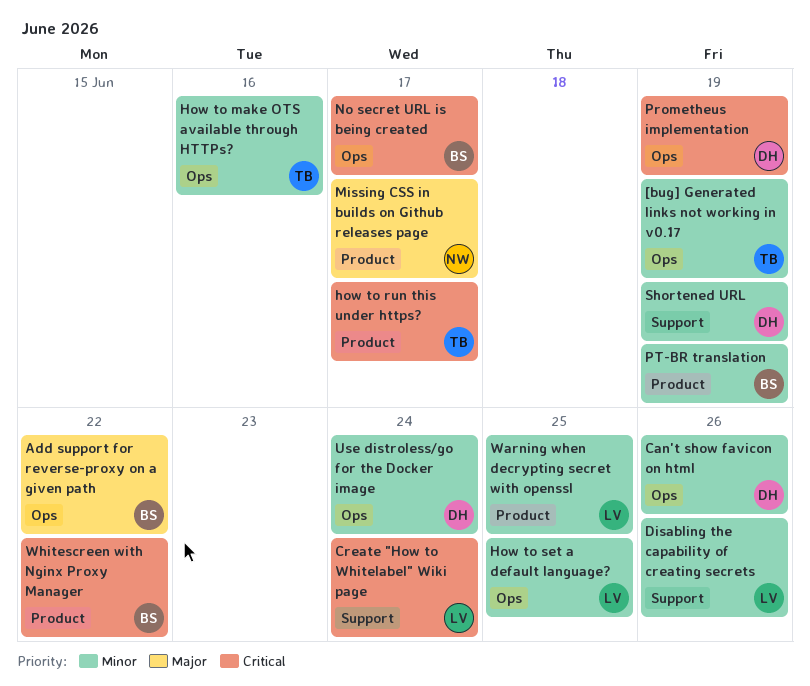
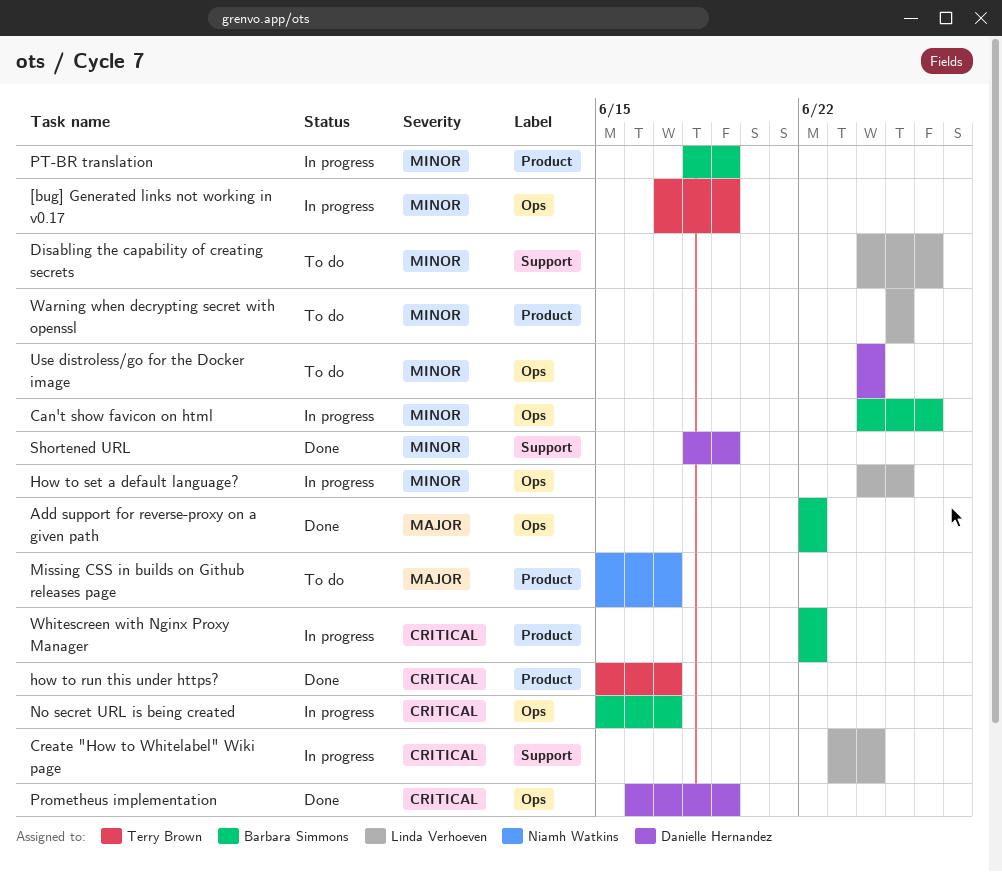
Can't show favicon on html, owner: Danielle Hernandez -> Barbara Simmons
How to make OTS available through HTTPs?: present -> none

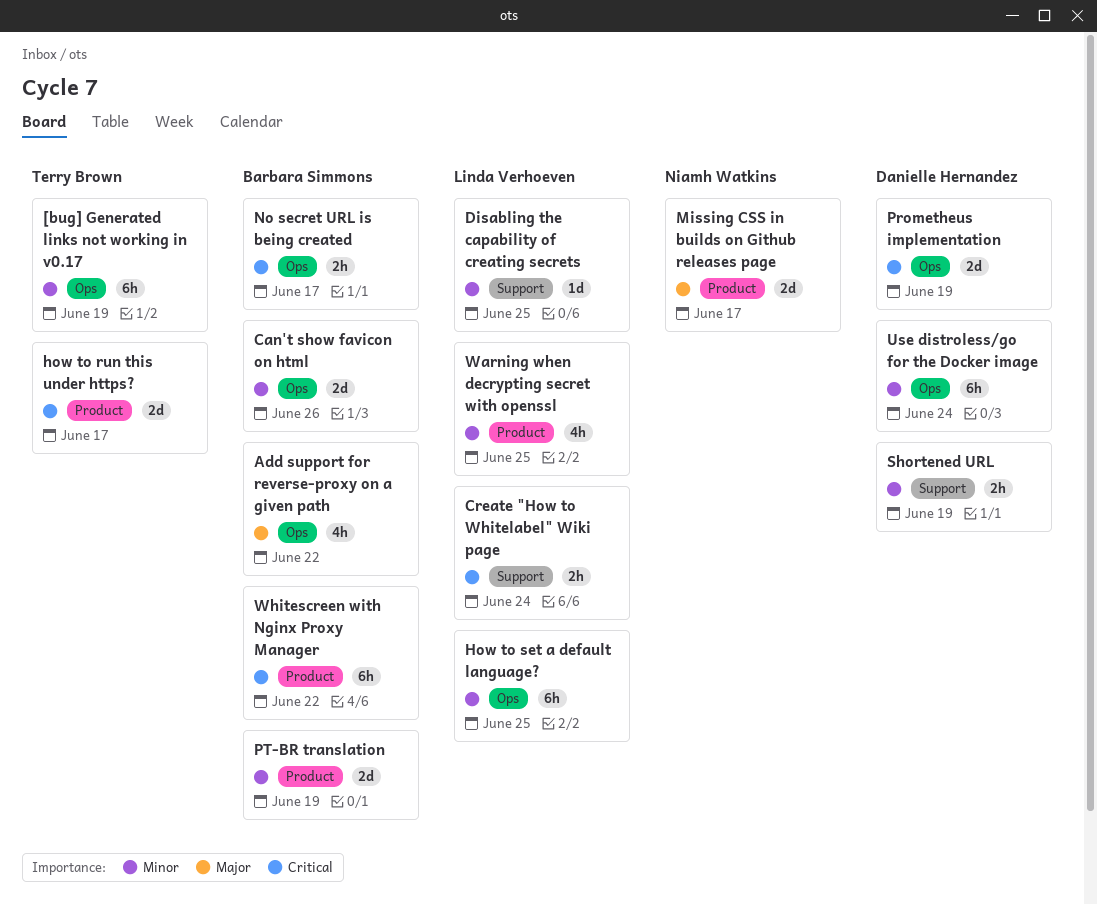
Disabling the capability of creating secrets, due: Jun 26 -> Jun 25

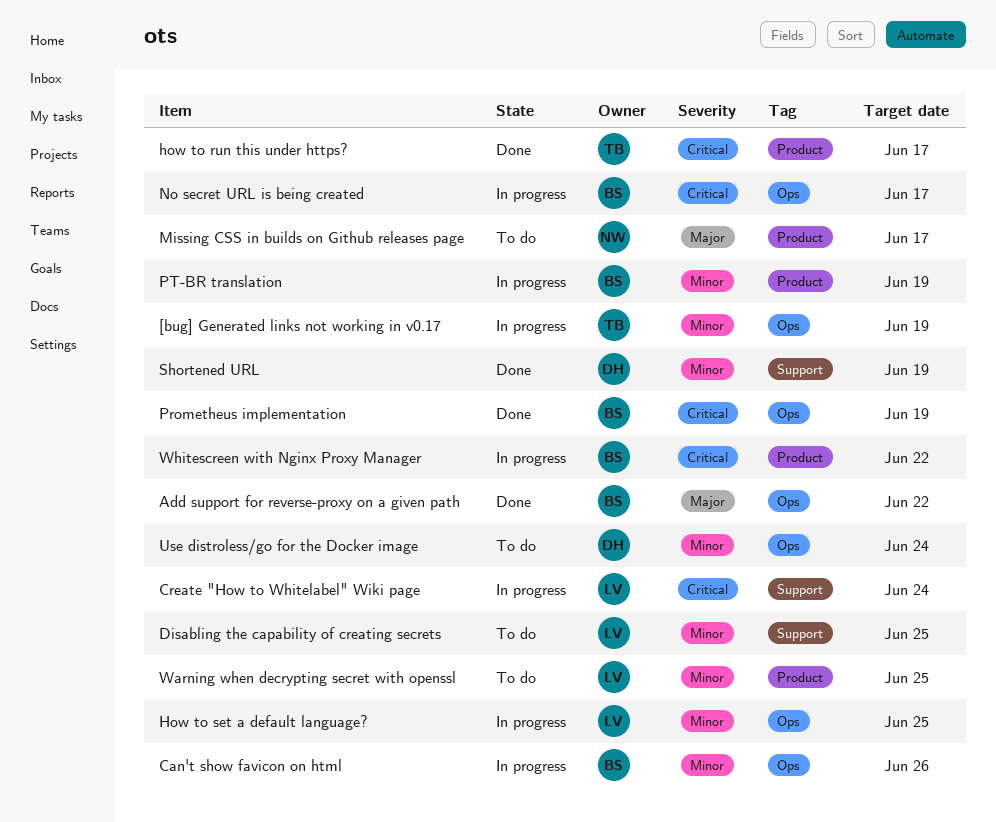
Prometheus implementation, owner: Danielle Hernandez -> Barbara Simmons

